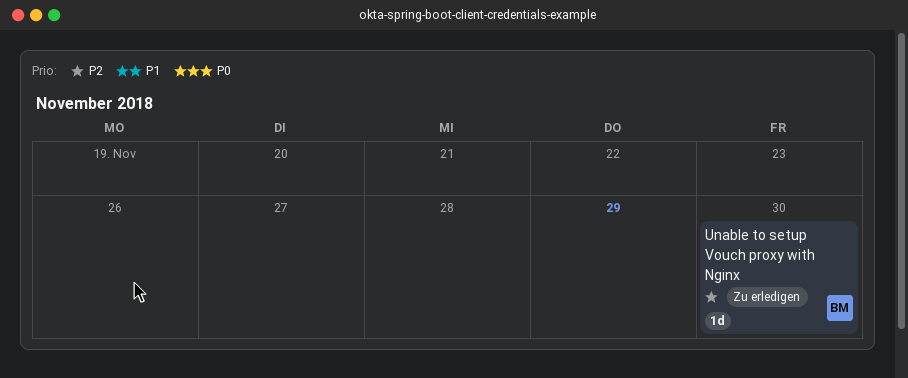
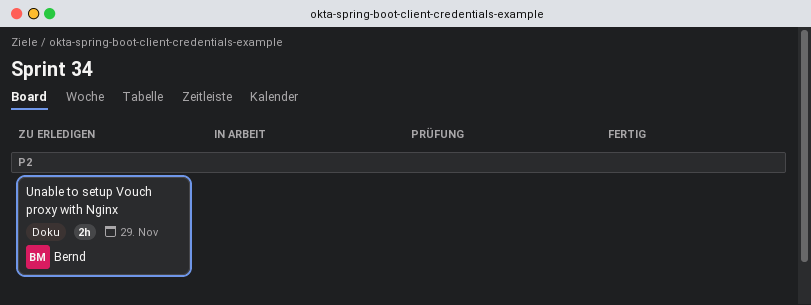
Unable to setup Vouch proxy with Nginx, estimate: 1d -> 2h
Unable to setup Vouch proxy with Nginx, due: Nov 30 -> Nov 29

